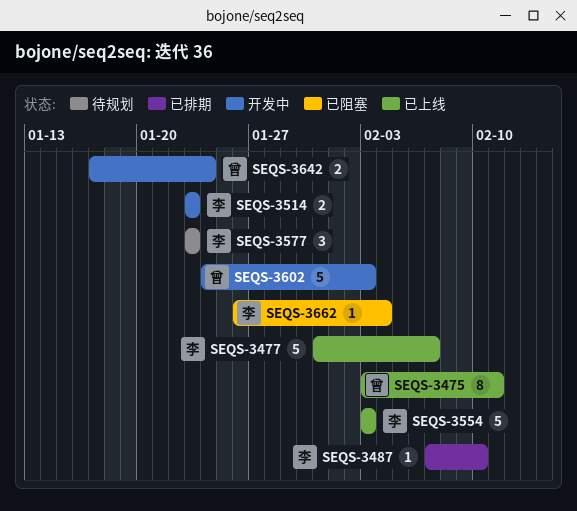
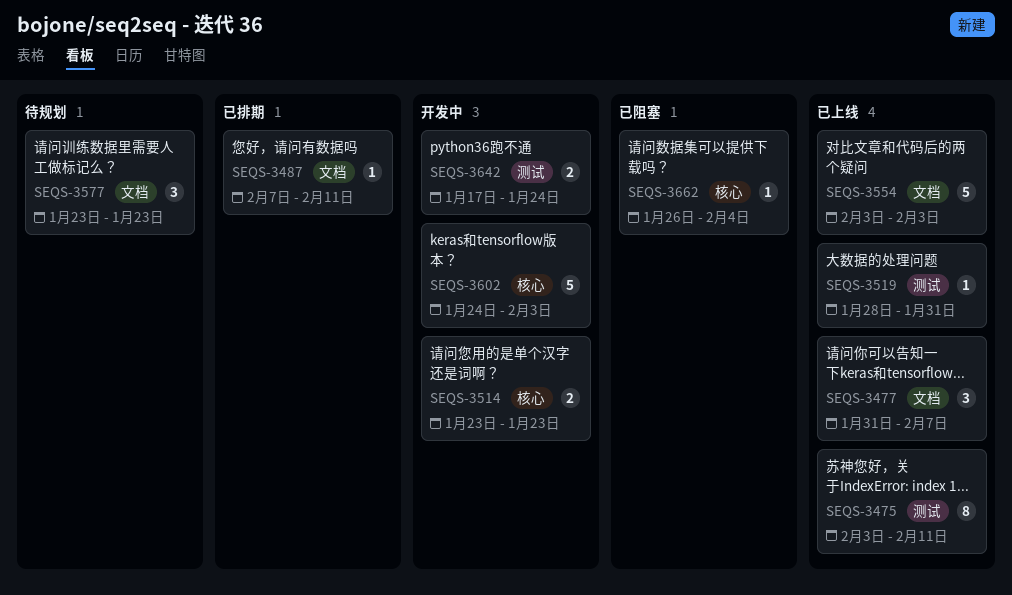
SEQS-3477, estimate: 5 -> 3
SEQS-3487, due: Feb 10 -> Feb 11
SEQS-3519: none -> present

